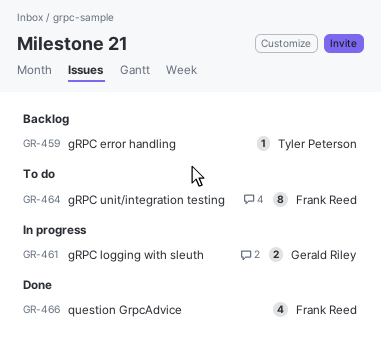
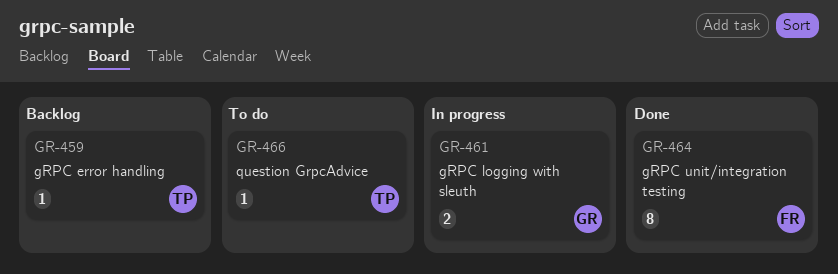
GR-464, status: To do -> Done
GR-466, status: Done -> To do
GR-466, owner: Frank Reed -> Tyler Peterson
GR-466, estimate: 4 -> 1

